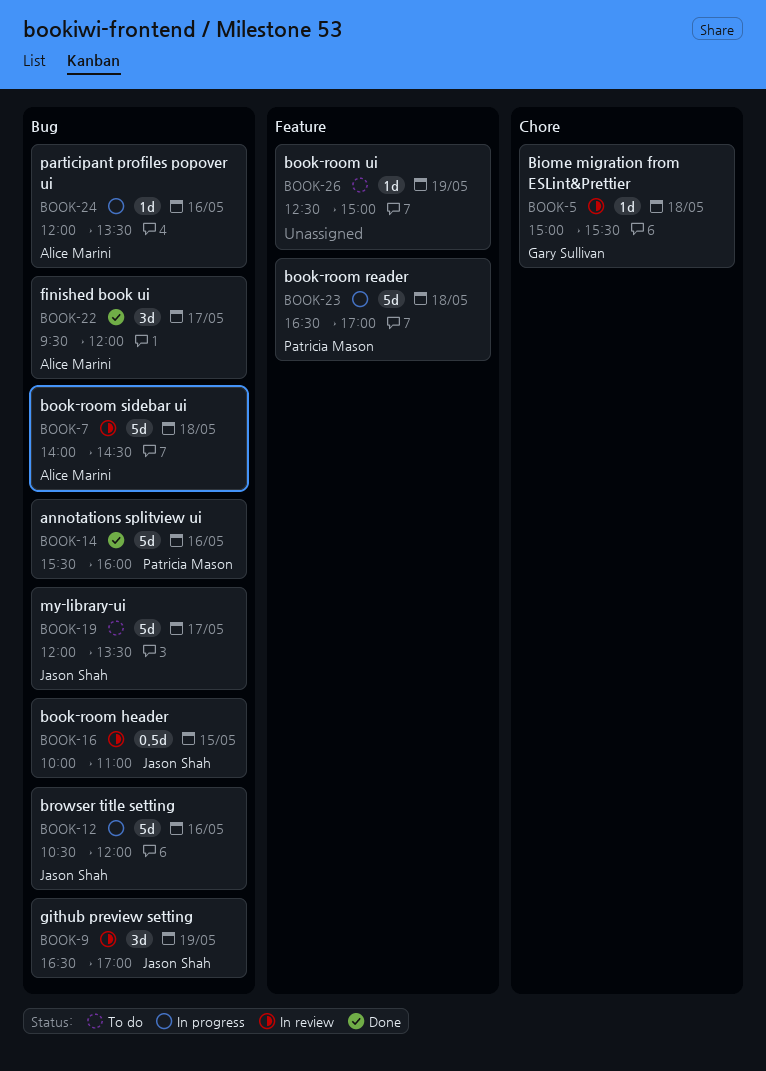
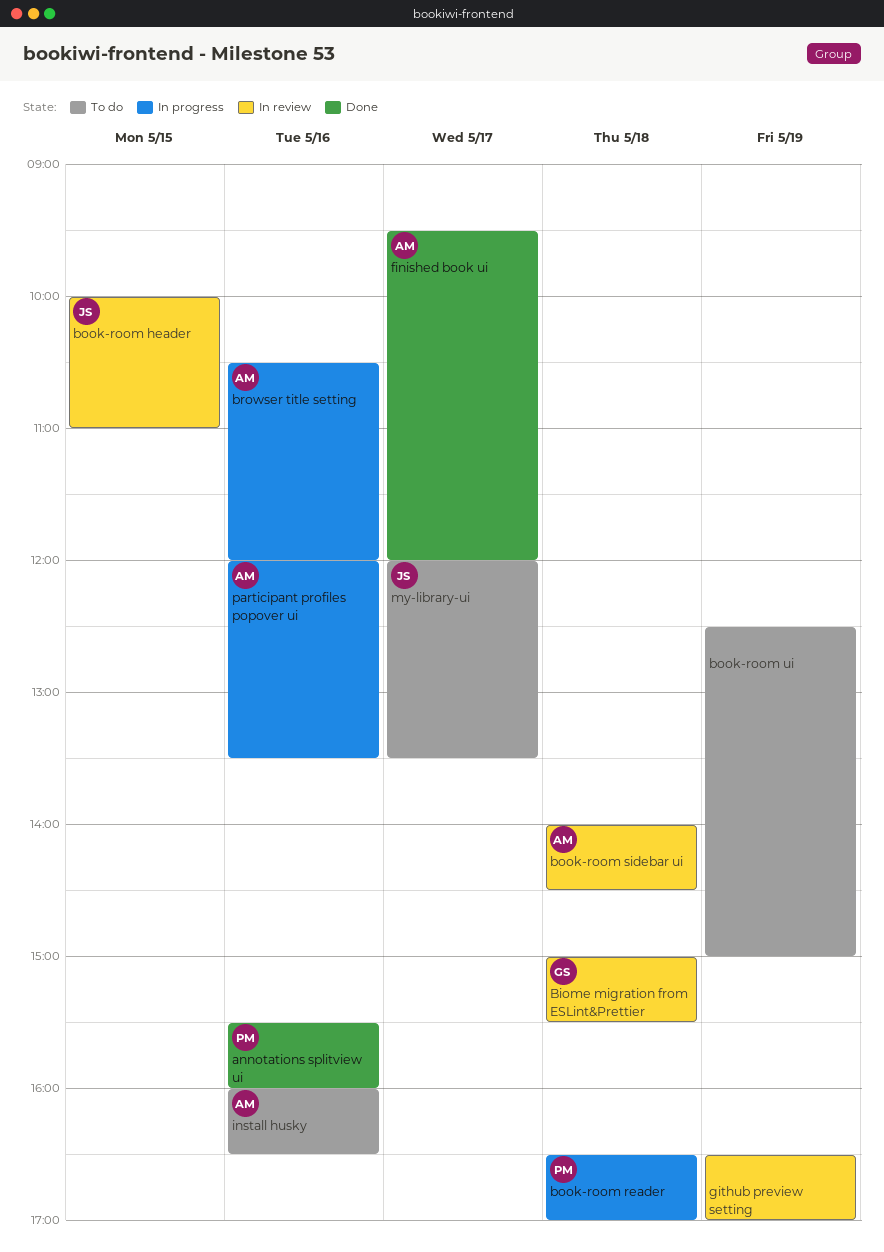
browser title setting, owner: Jason Shah -> Alice Marini
github preview setting, owner: Jason Shah -> none
install husky: none -> present

